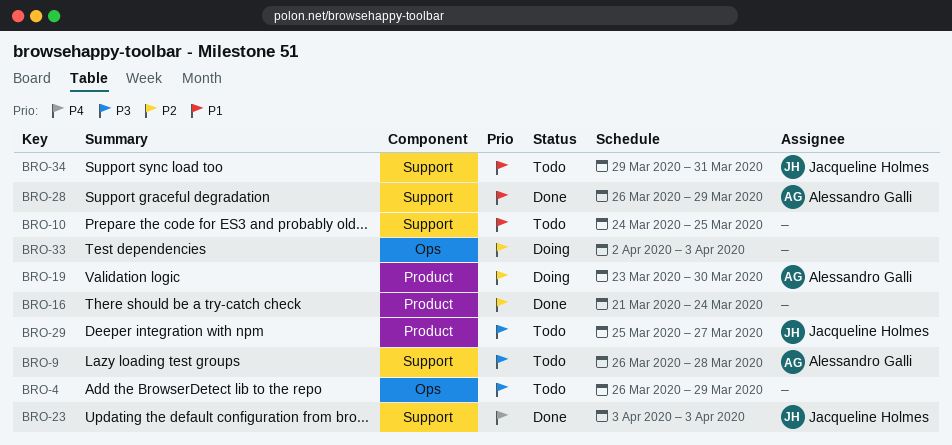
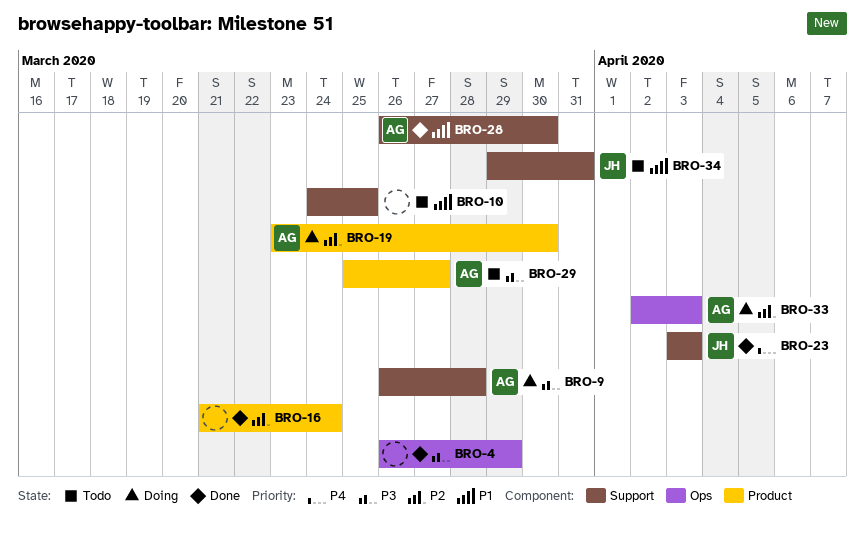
BRO-4, status: Todo -> Done
BRO-9, status: Todo -> Doing
BRO-28, due: Mar 29 -> Mar 30
BRO-29, owner: Jacqueline Holmes -> Alessandro Galli
BRO-33, owner: none -> Alessandro Galli

